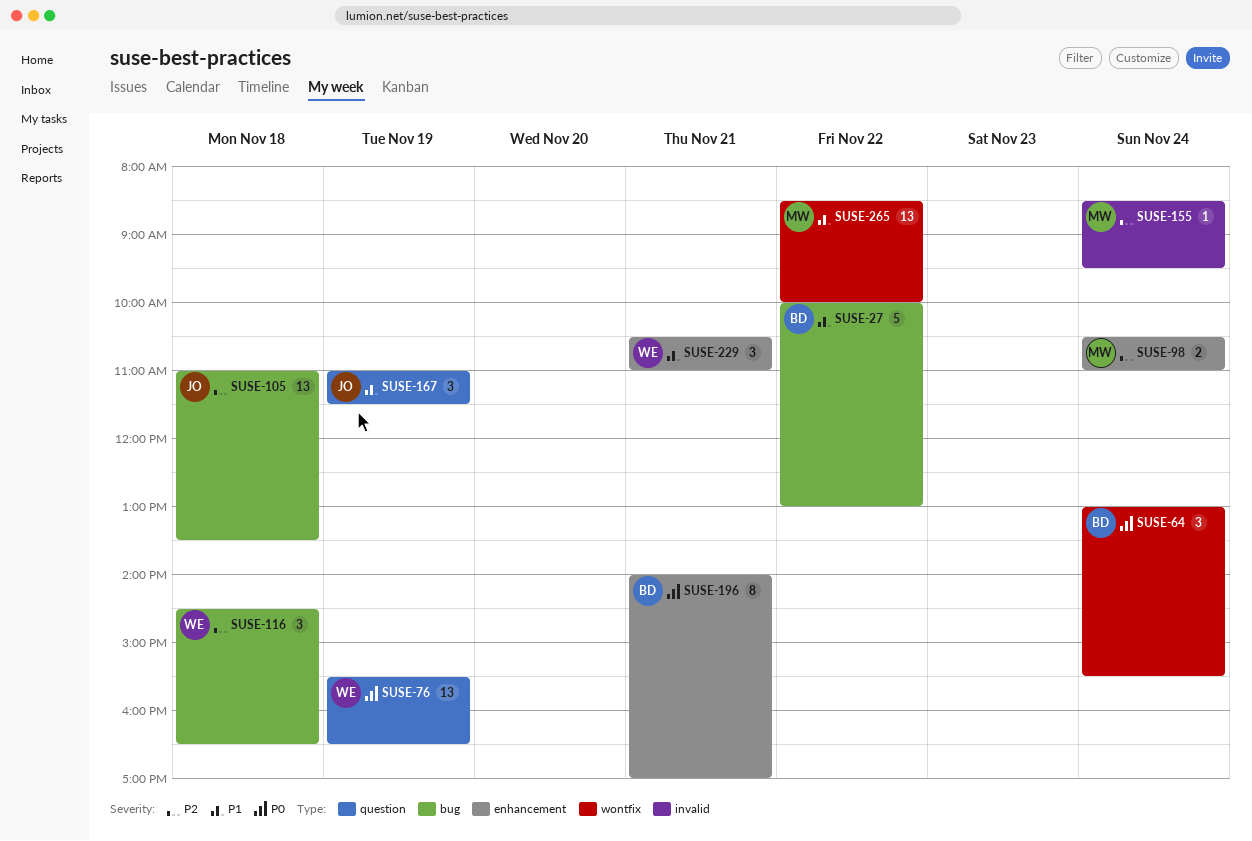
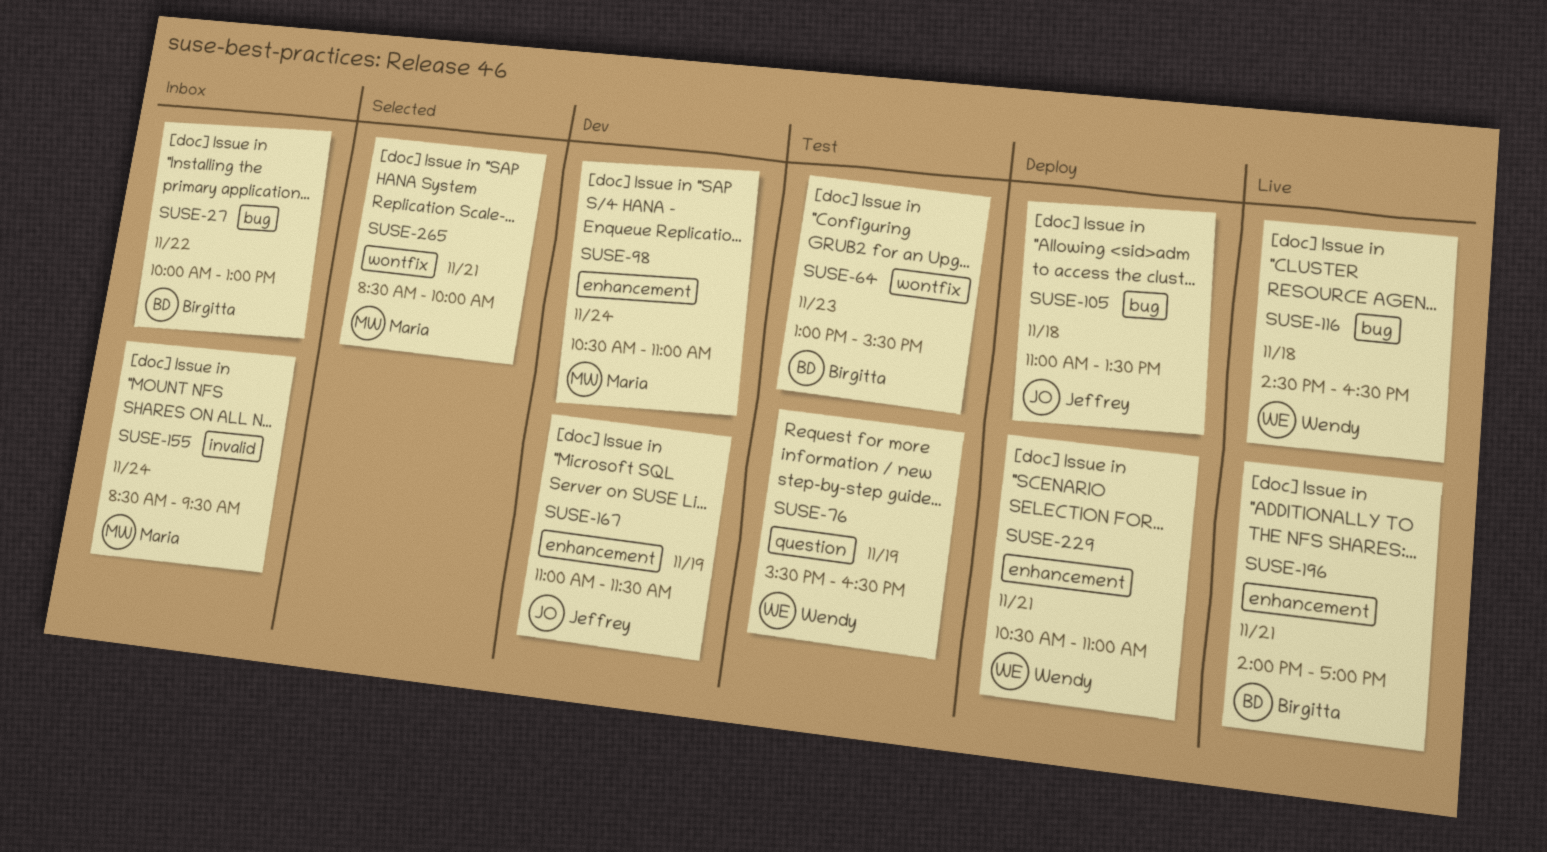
SUSE-64, day: Nov 24 -> Nov 23
SUSE-167, label: question -> enhancement
SUSE-265, day: Nov 22 -> Nov 21

